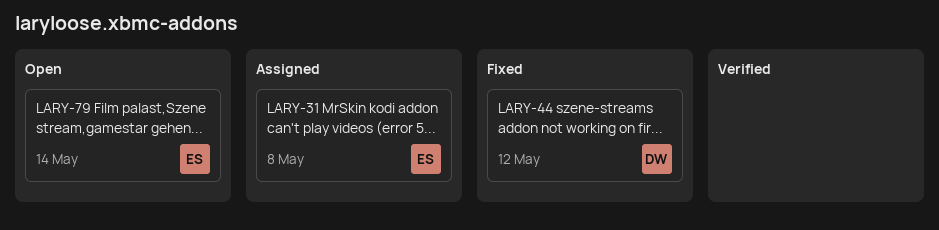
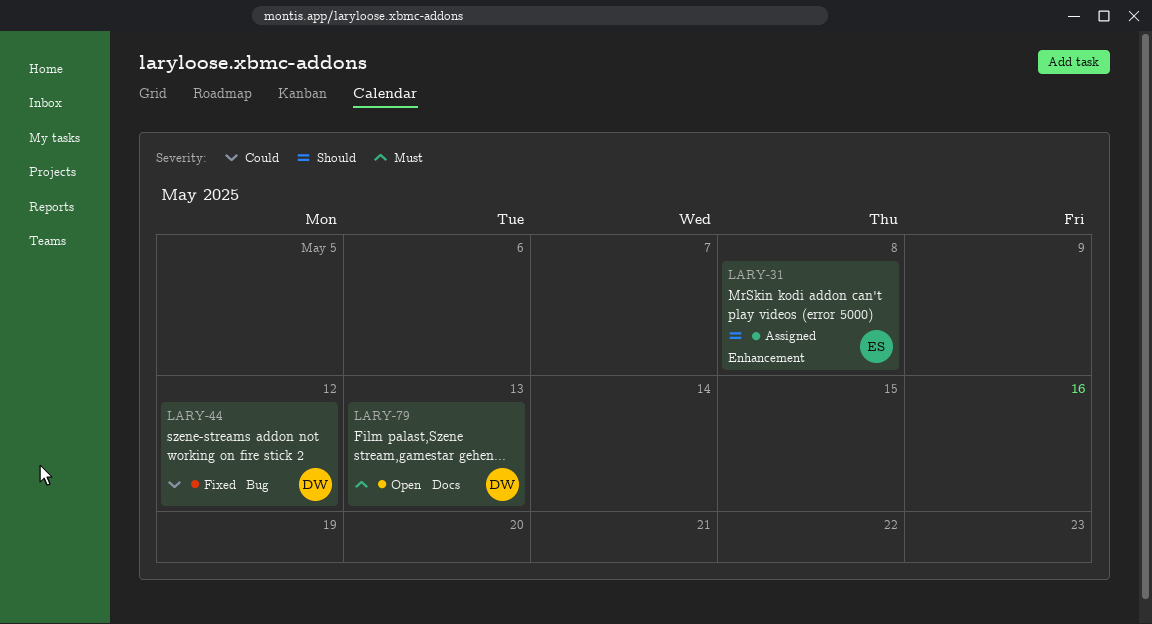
LARY-79, owner: ES -> DW
LARY-79, due: May 14 -> May 13

